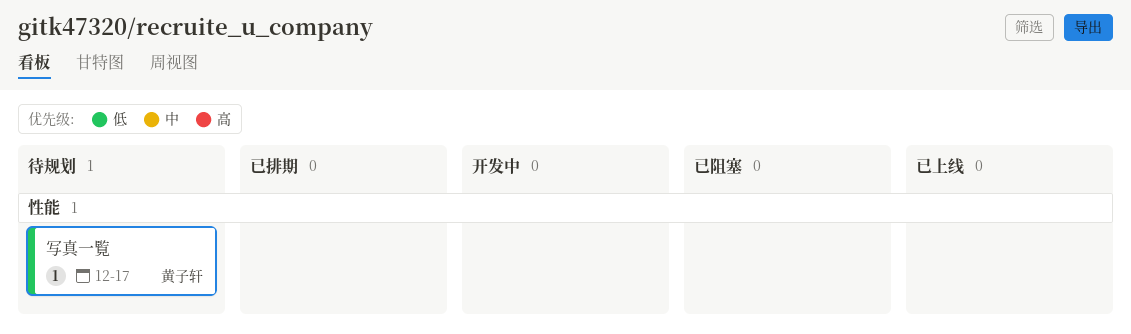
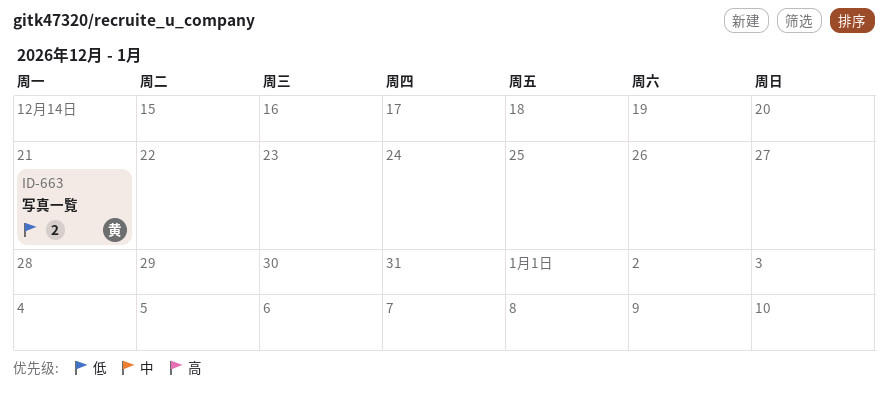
写真一覧, estimate: 1 -> 2
写真一覧, due: Dec 17 -> Dec 21

